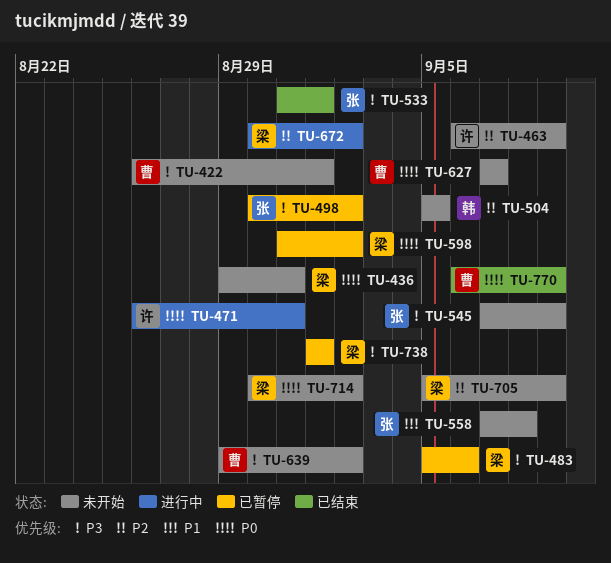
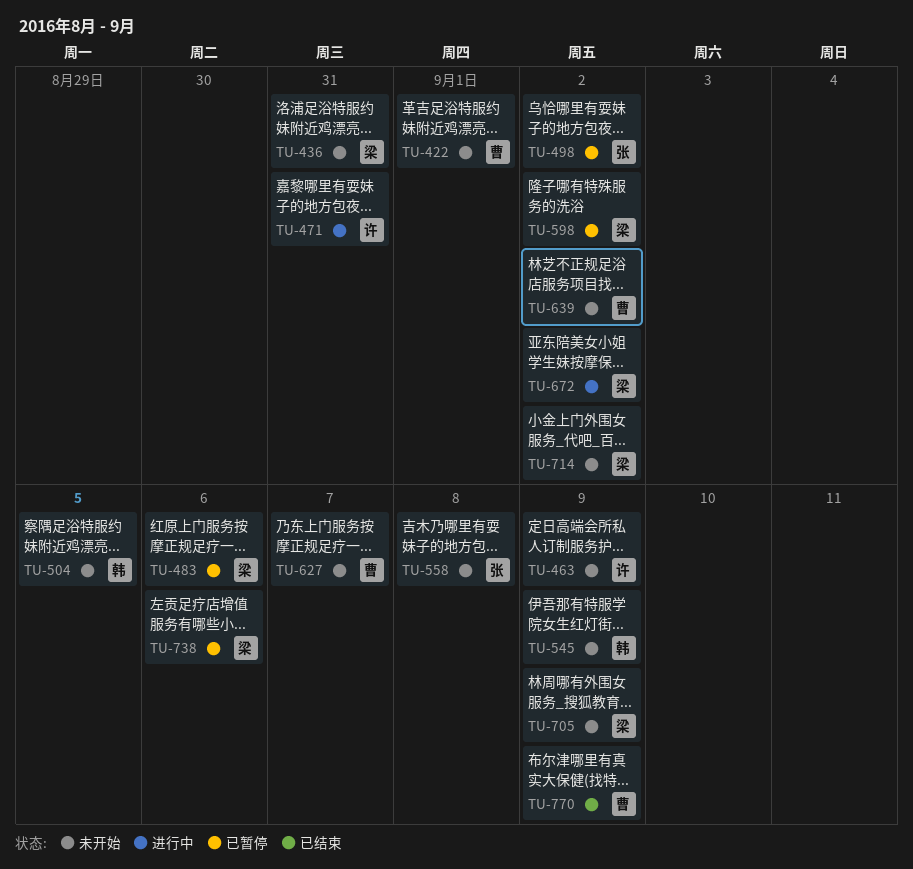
TU-533: present -> none
TU-545, owner: 张 -> 韩
TU-738, due: Sep 1 -> Sep 6

